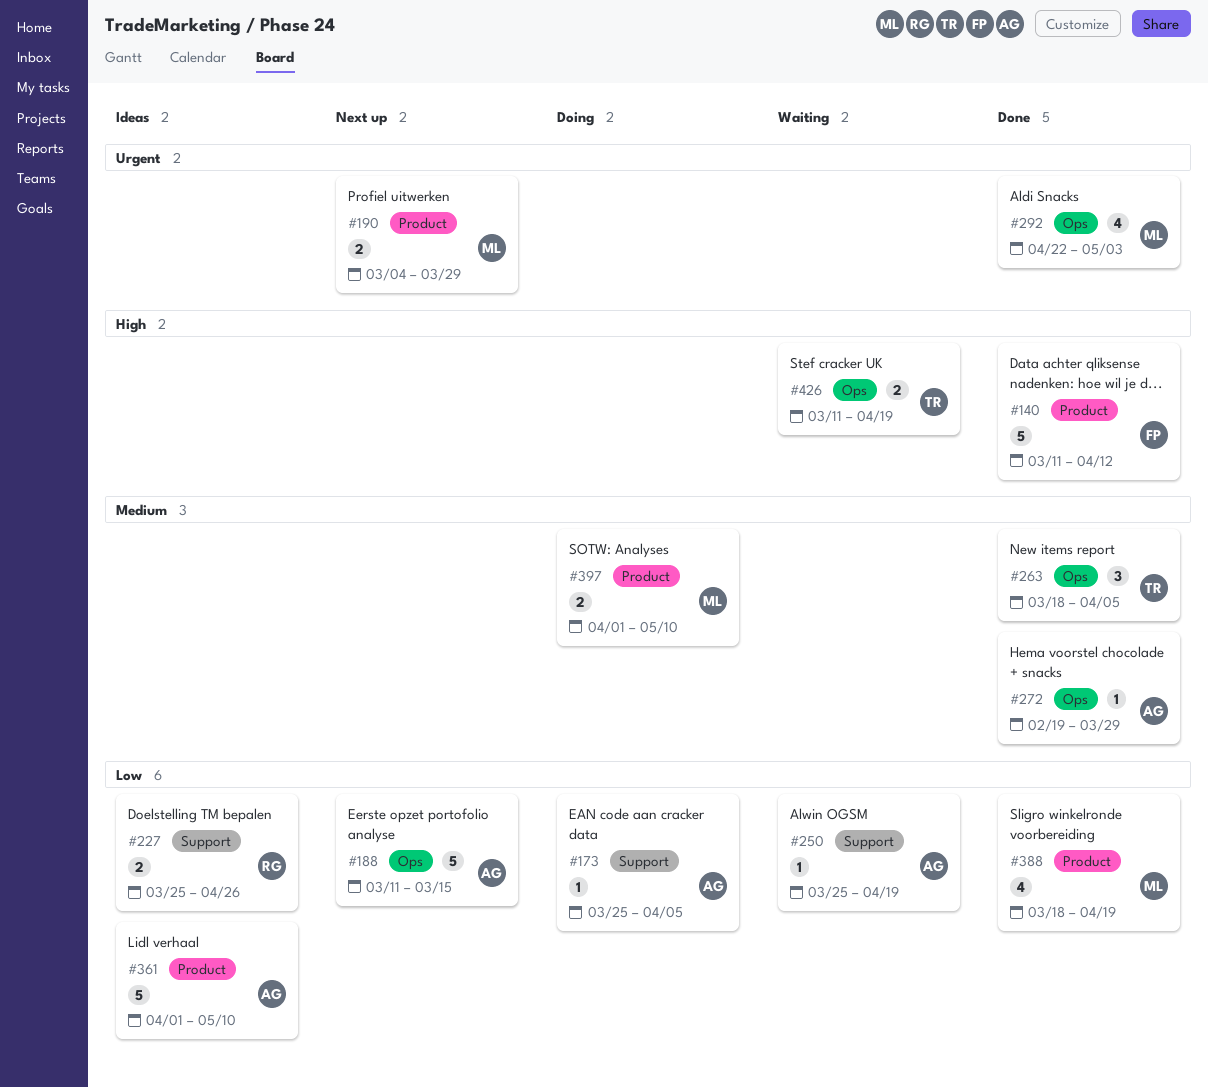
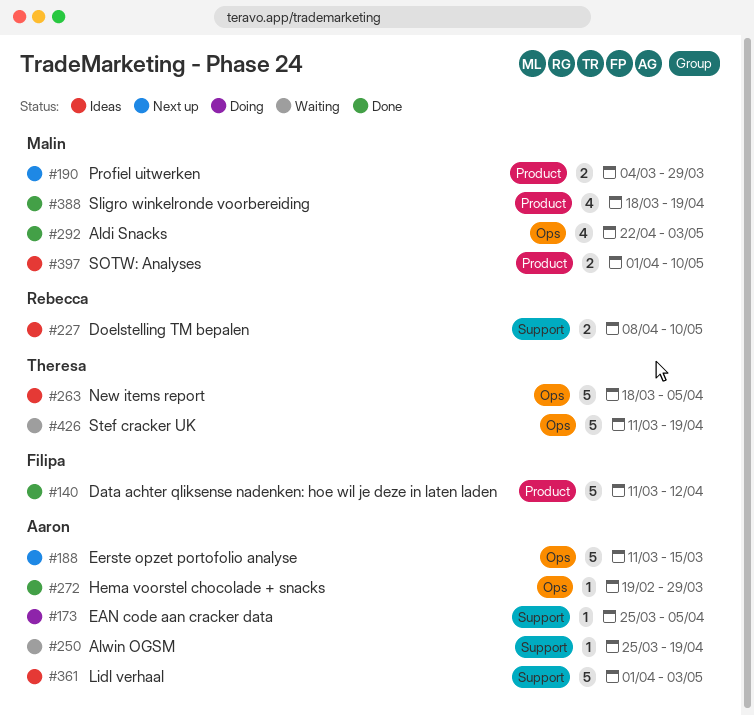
#227, start: Mar 25 -> Apr 8
#227, due: Apr 26 -> May 10
#263, status: Done -> Ideas
#263, estimate: 3 -> 5
#361, label: Product -> Support
#361, due: May 10 -> May 3
#397, status: Doing -> Ideas
#426, estimate: 2 -> 5

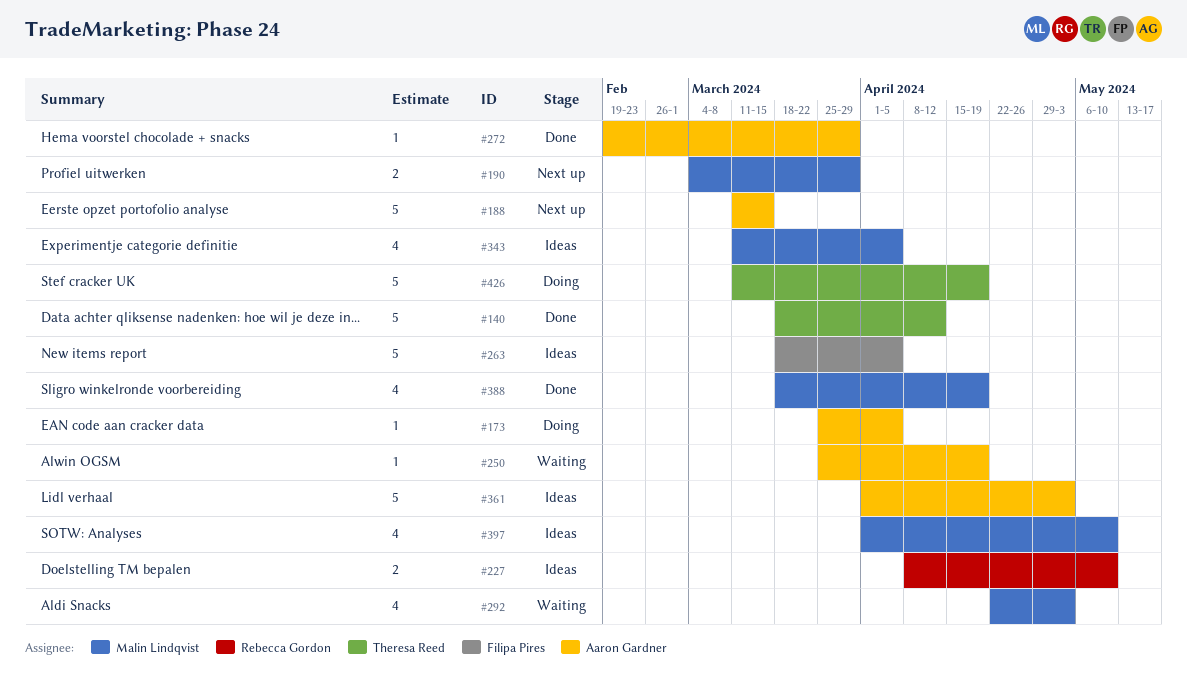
#140, owner: Filipa Pires -> Theresa Reed
#140, start: Mar 11 -> Mar 18
#263, owner: Theresa Reed -> Filipa Pires
#292, status: Done -> Waiting
#343: none -> present
#397, estimate: 2 -> 4
#426, status: Waiting -> Doing

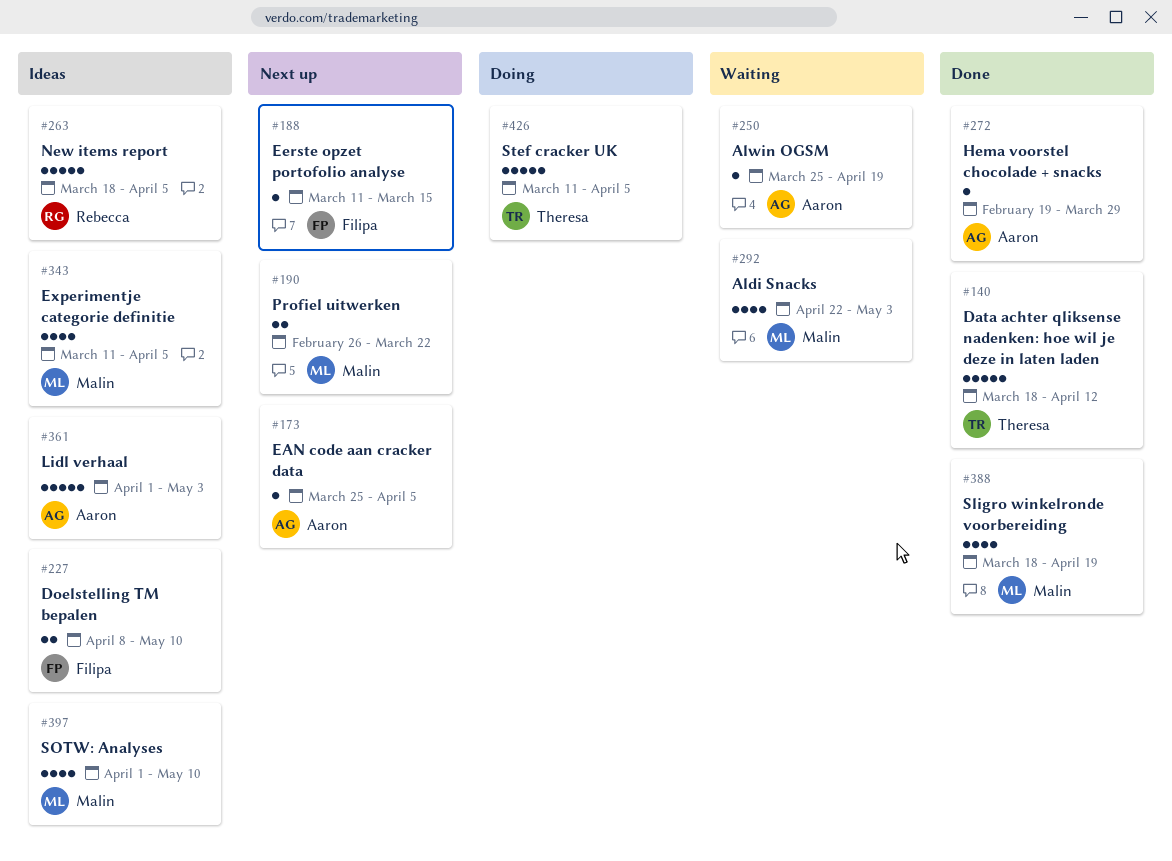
#173, status: Doing -> Next up
#188, owner: Aaron Gardner -> Filipa Pires
#188, estimate: 5 -> 1
#190, start: Mar 4 -> Feb 26
#190, due: Mar 29 -> Mar 22
#227, owner: Rebecca Gordon -> Filipa Pires
#263, owner: Filipa Pires -> Rebecca Gordon
#426, due: Apr 19 -> Apr 5

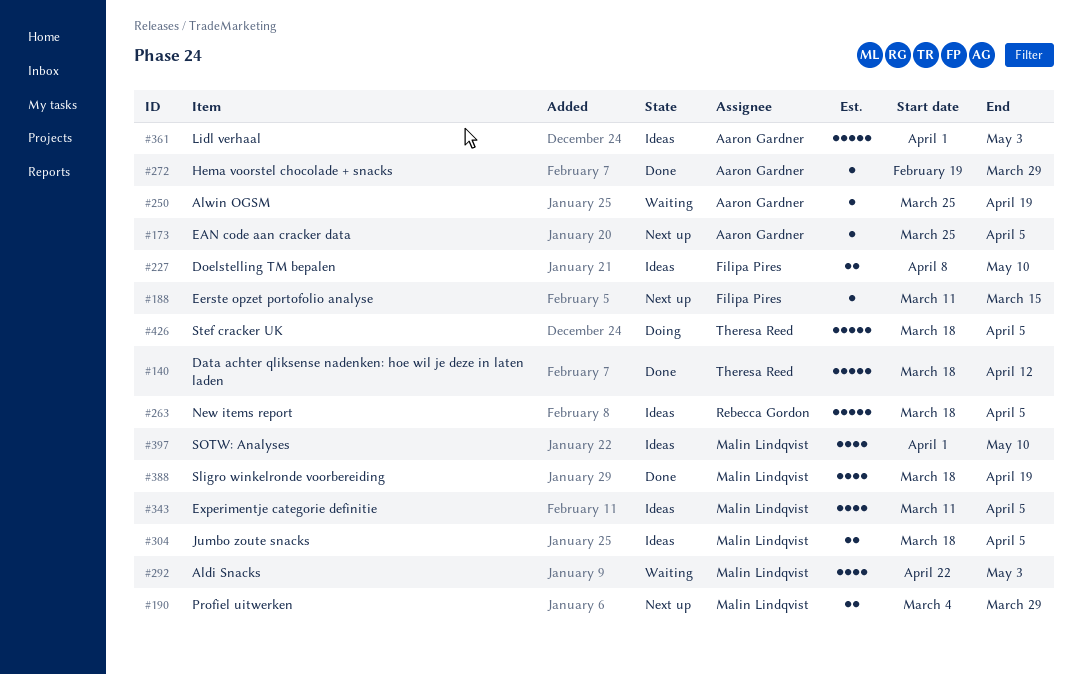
#190, start: Feb 26 -> Mar 4
#190, due: Mar 22 -> Mar 29
#304: none -> present
#426, start: Mar 11 -> Mar 18

